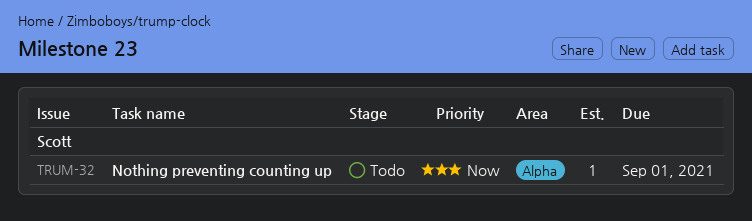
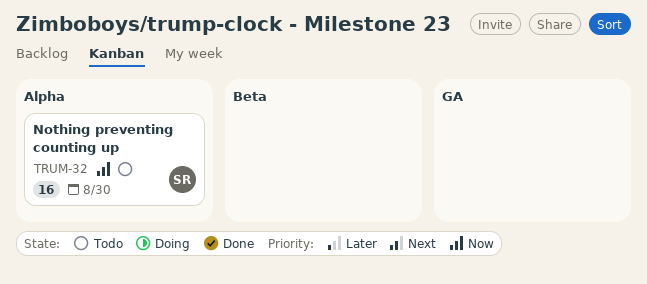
TRUM-32, estimate: 1 -> 16
TRUM-32, due: Sep 1 -> Aug 30

